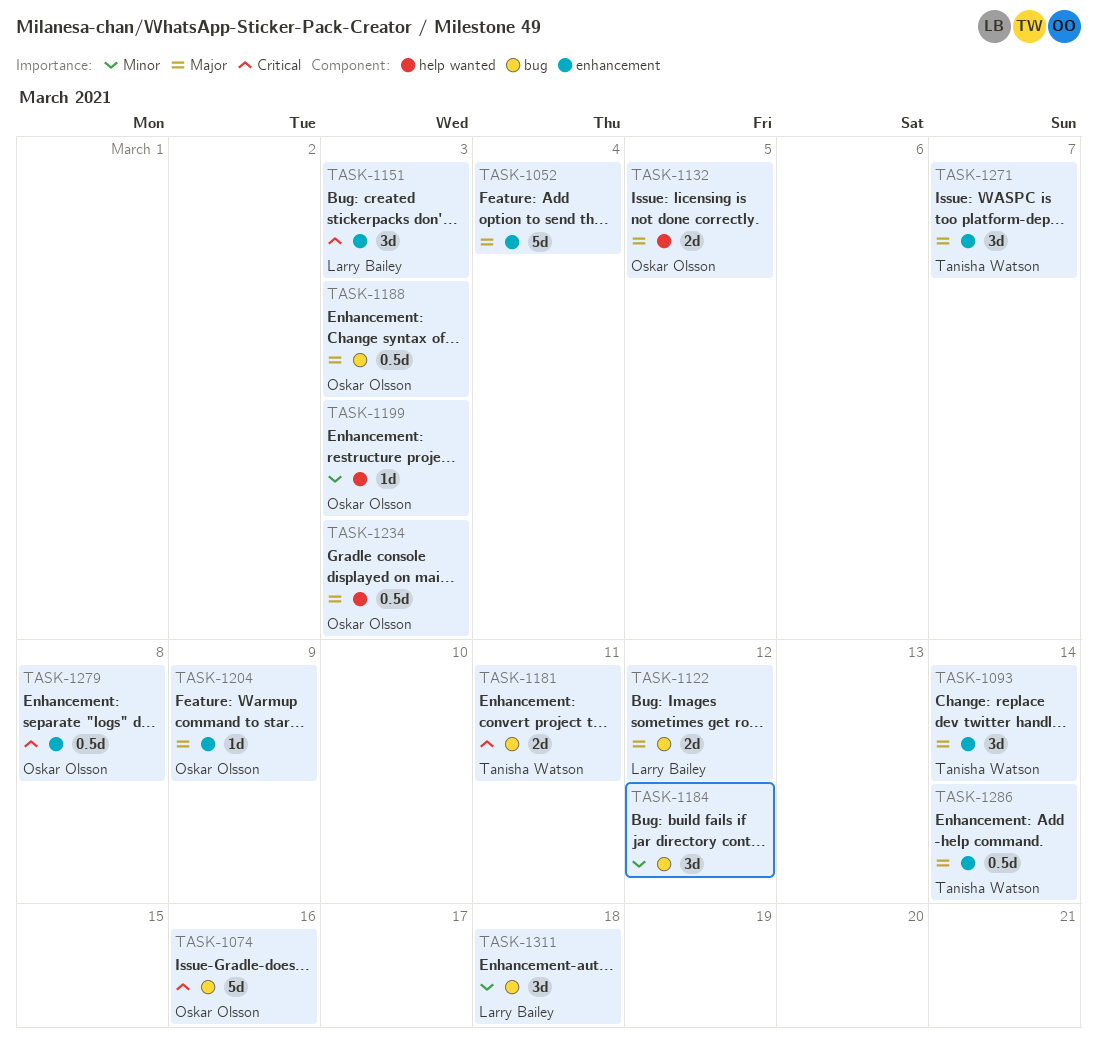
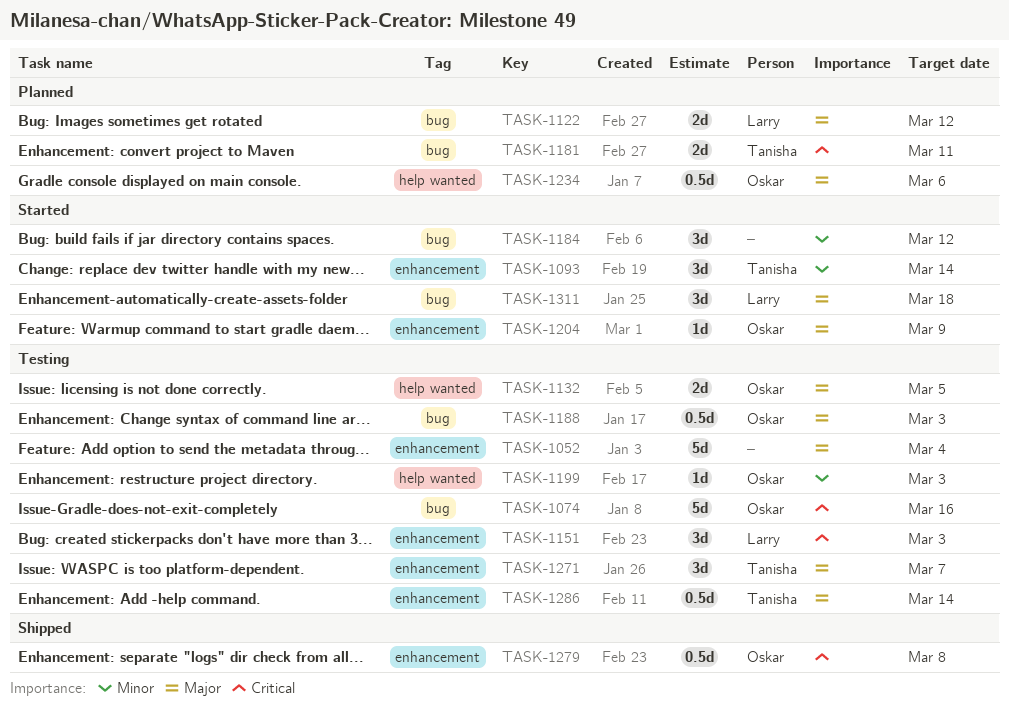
TASK-1093, priority: Major -> Minor
TASK-1234, due: Mar 3 -> Mar 6
TASK-1311, priority: Minor -> Major

